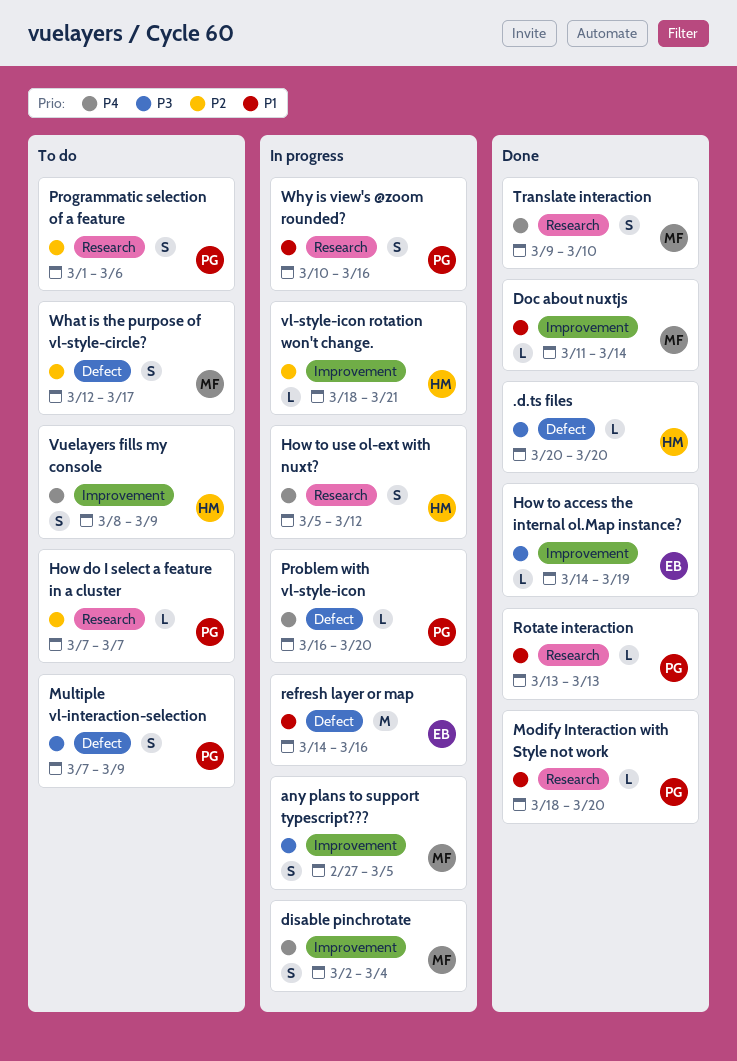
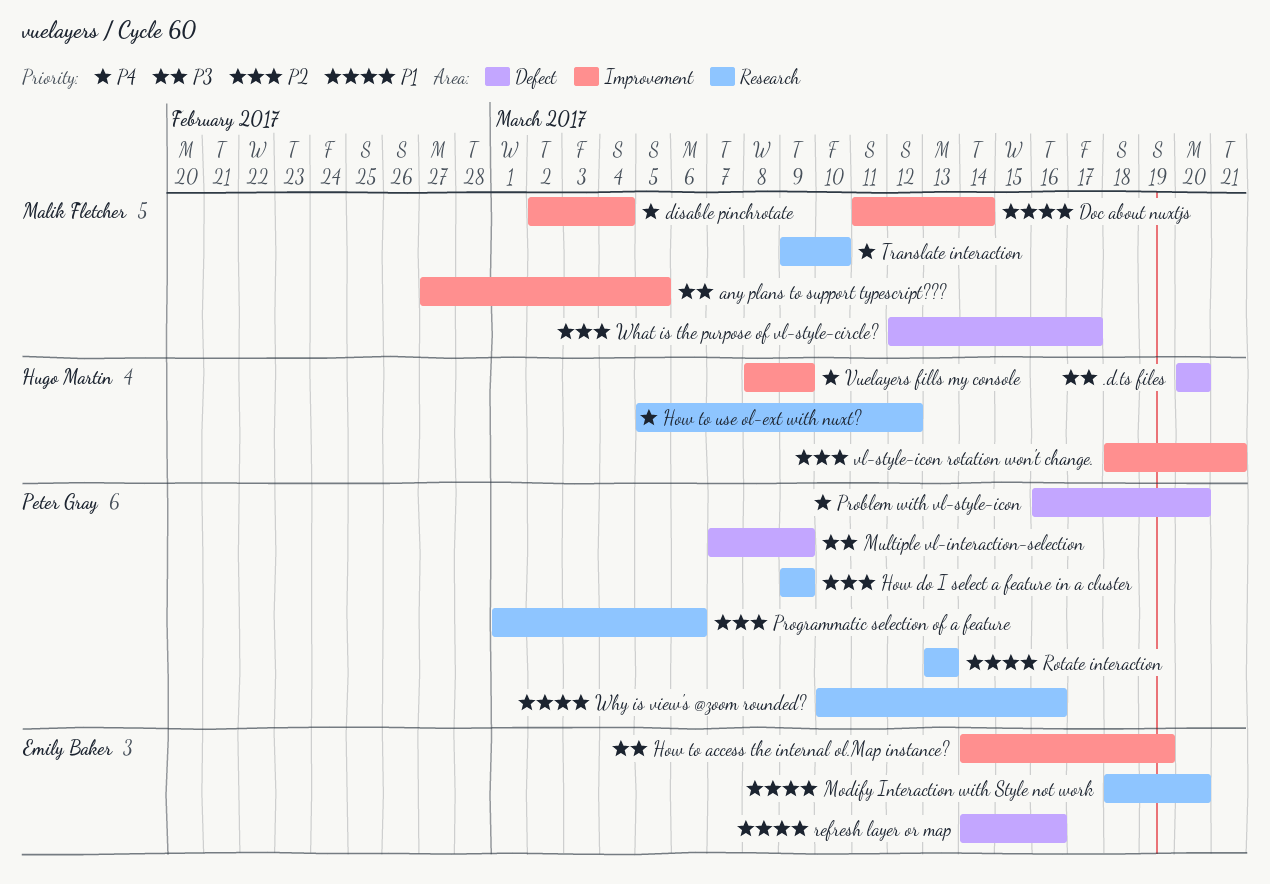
How do I select a feature in a cluster, start: Mar 7 -> Mar 9
How do I select a feature in a cluster, due: Mar 7 -> Mar 9
Modify Interaction with Style not work, owner: Peter Gray -> Emily Baker

